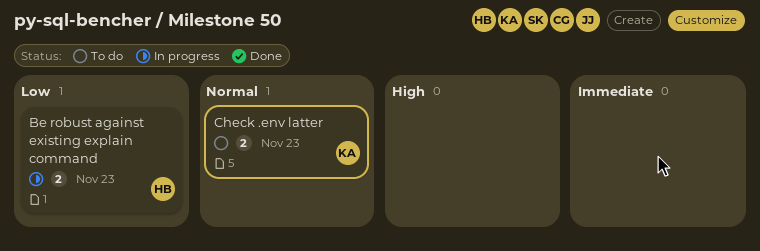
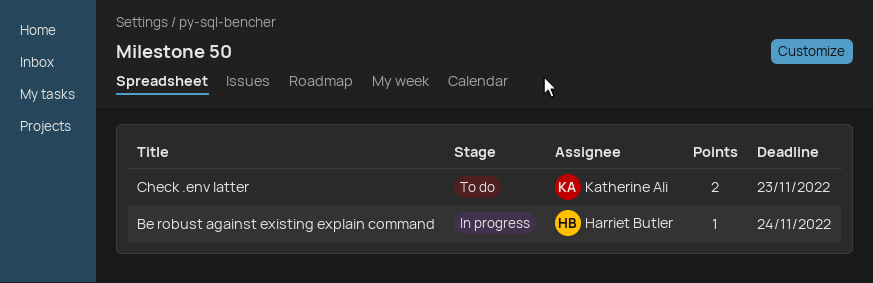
Be robust against existing explain command, estimate: 2 -> 1
Be robust against existing explain command, due: Nov 23 -> Nov 24

